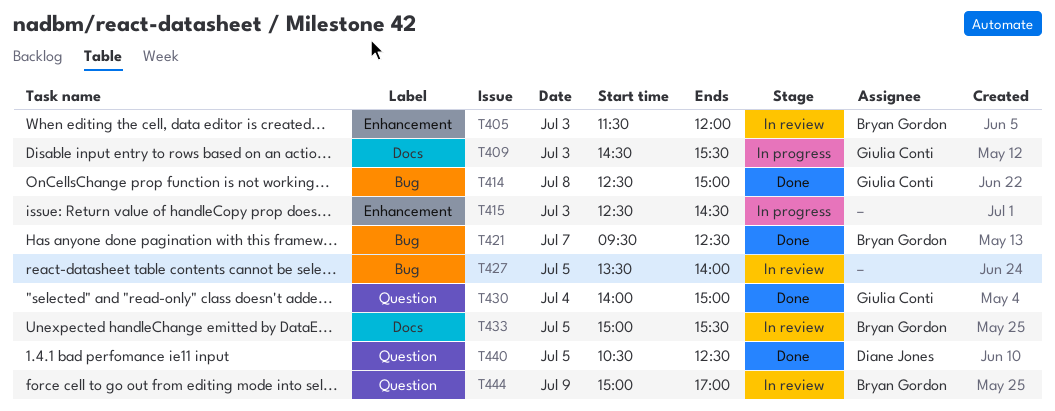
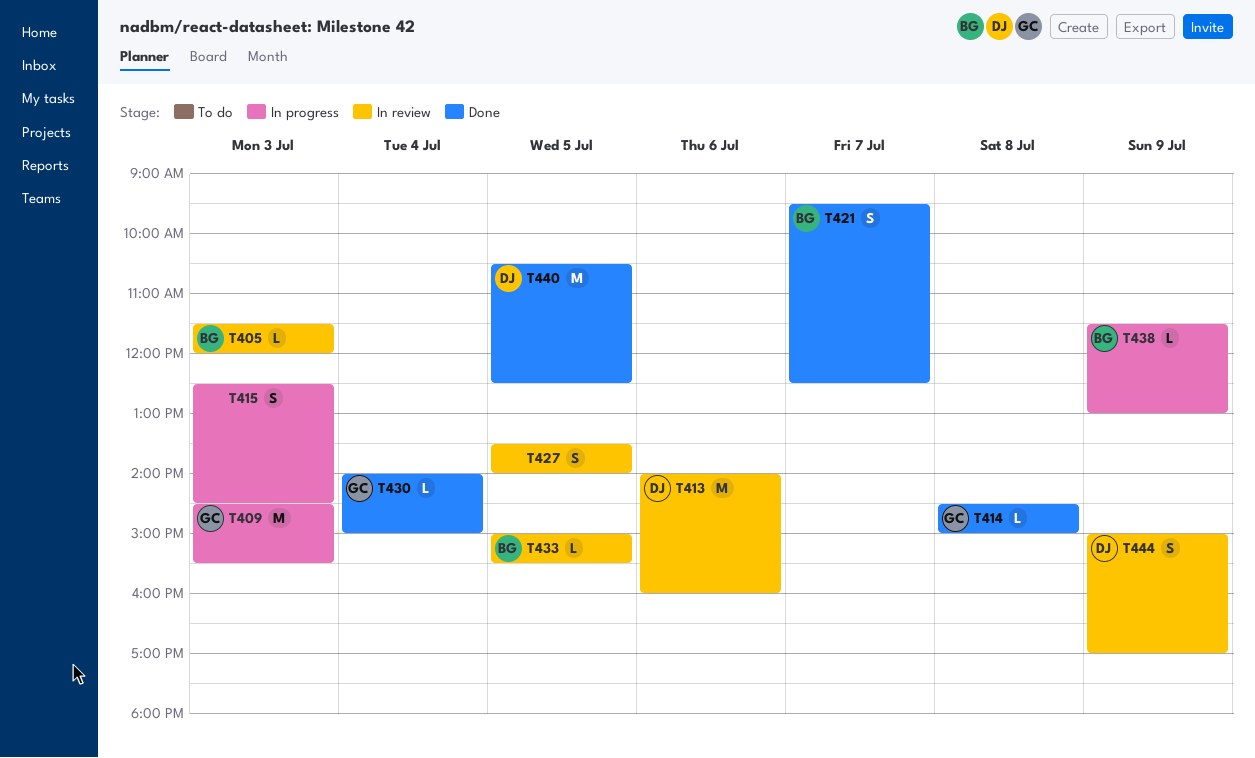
T413: none -> present
T414, begins: 12:30 -> 14:30
T438: none -> present
T444, owner: Bryan Gordon -> Diane Jones

